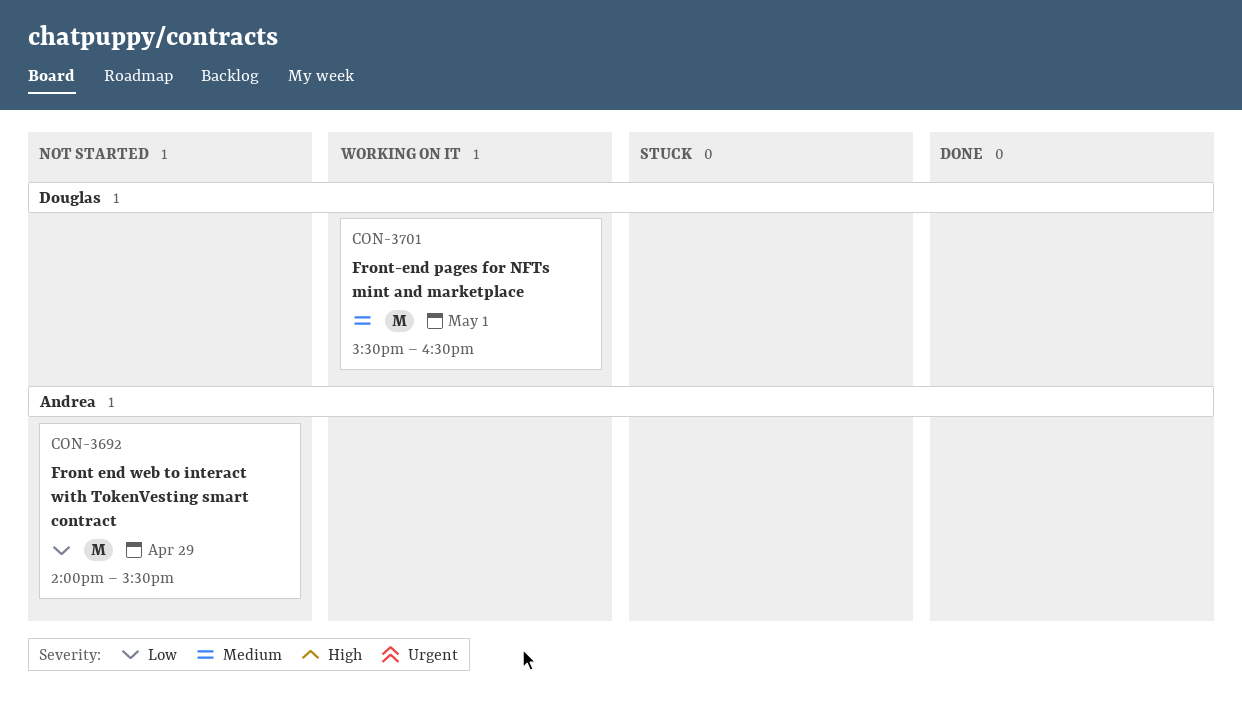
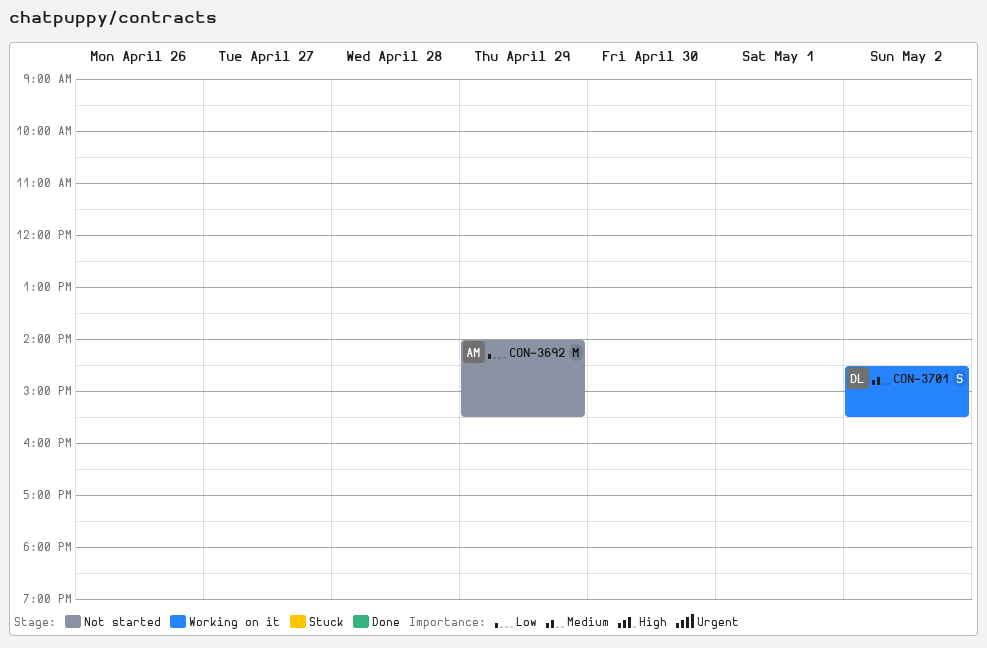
CON-3701, estimate: M -> S
CON-3701, day: May 1 -> May 2
CON-3701, begins: 15:30 -> 14:30
CON-3701, ends: 16:30 -> 15:30

